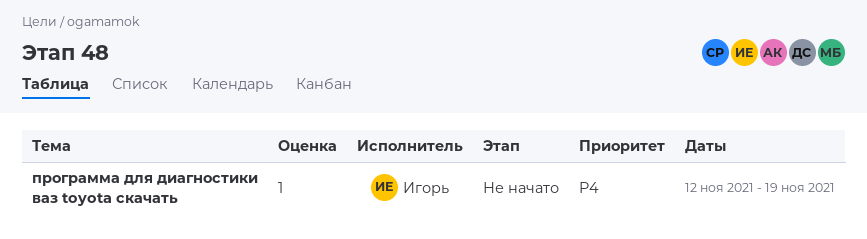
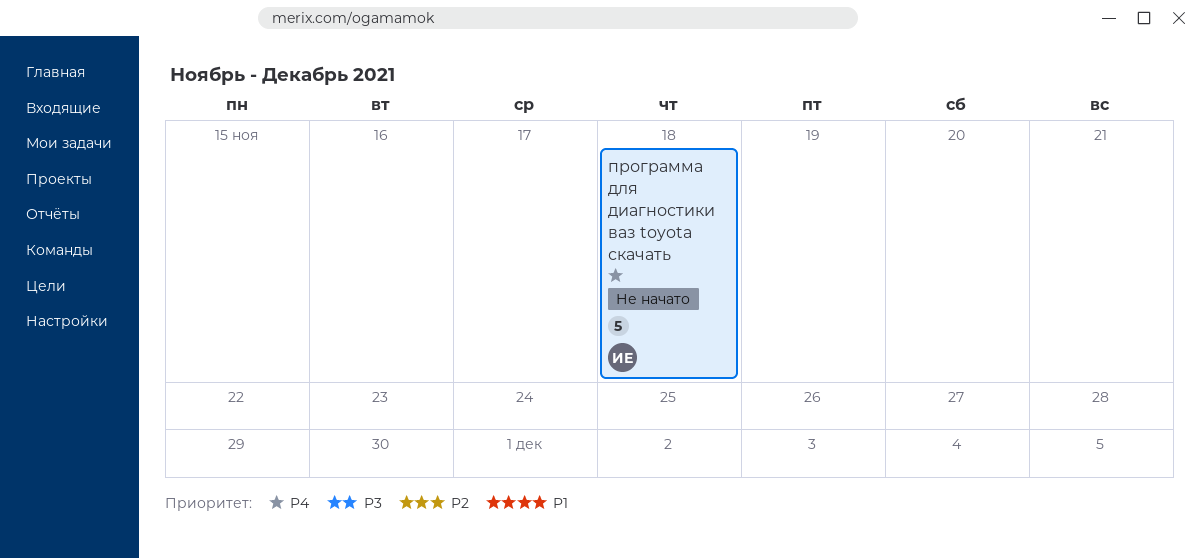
программа для диагностики ваз toyota скачать, estimate: 1 -> 5
программа для диагностики ваз toyota скачать, due: Nov 19 -> Nov 18

